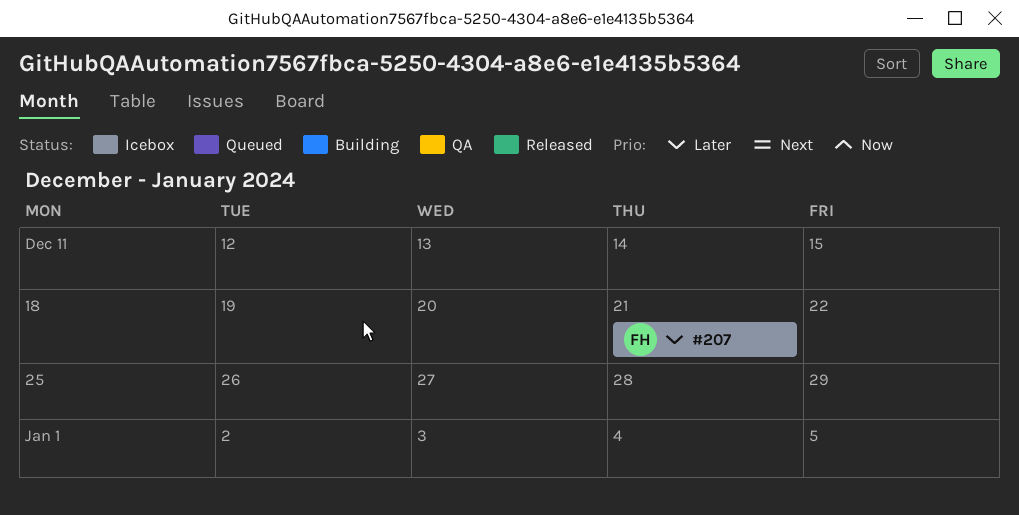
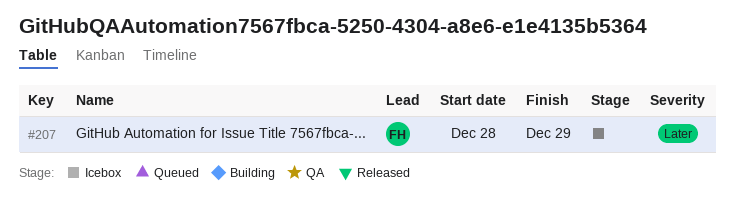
#207, start: Dec 21 -> Dec 28
#207, due: Dec 21 -> Dec 29

